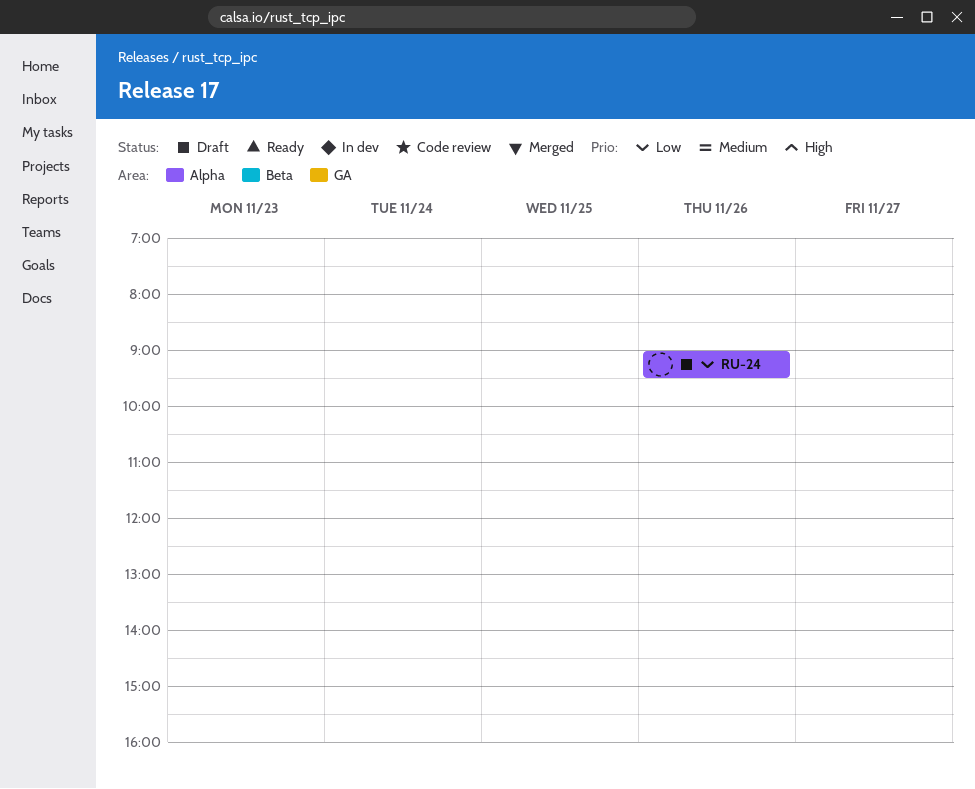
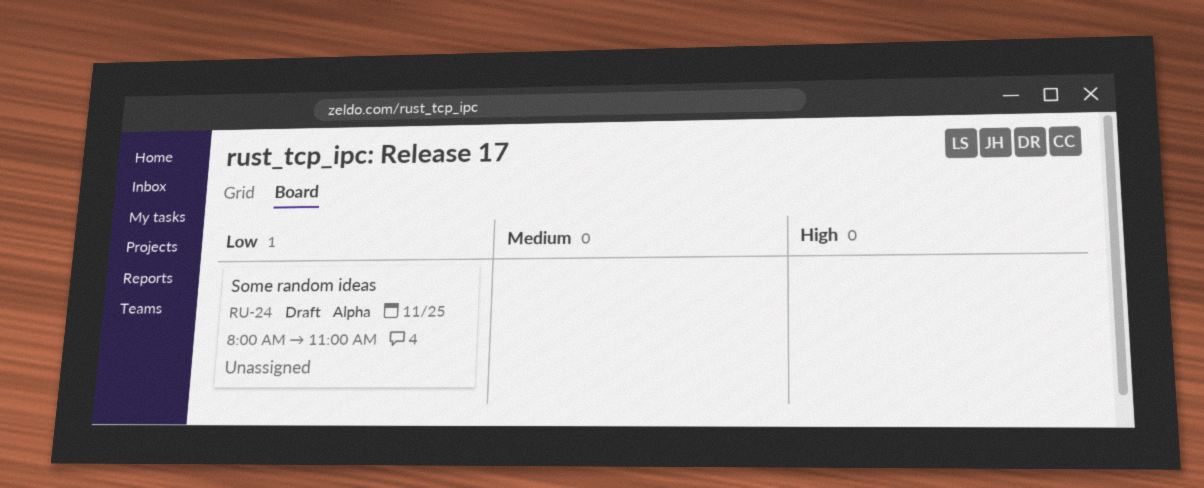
RU-24, day: Nov 26 -> Nov 25
RU-24, begins: 09:00 -> 08:00
RU-24, ends: 09:30 -> 11:00

